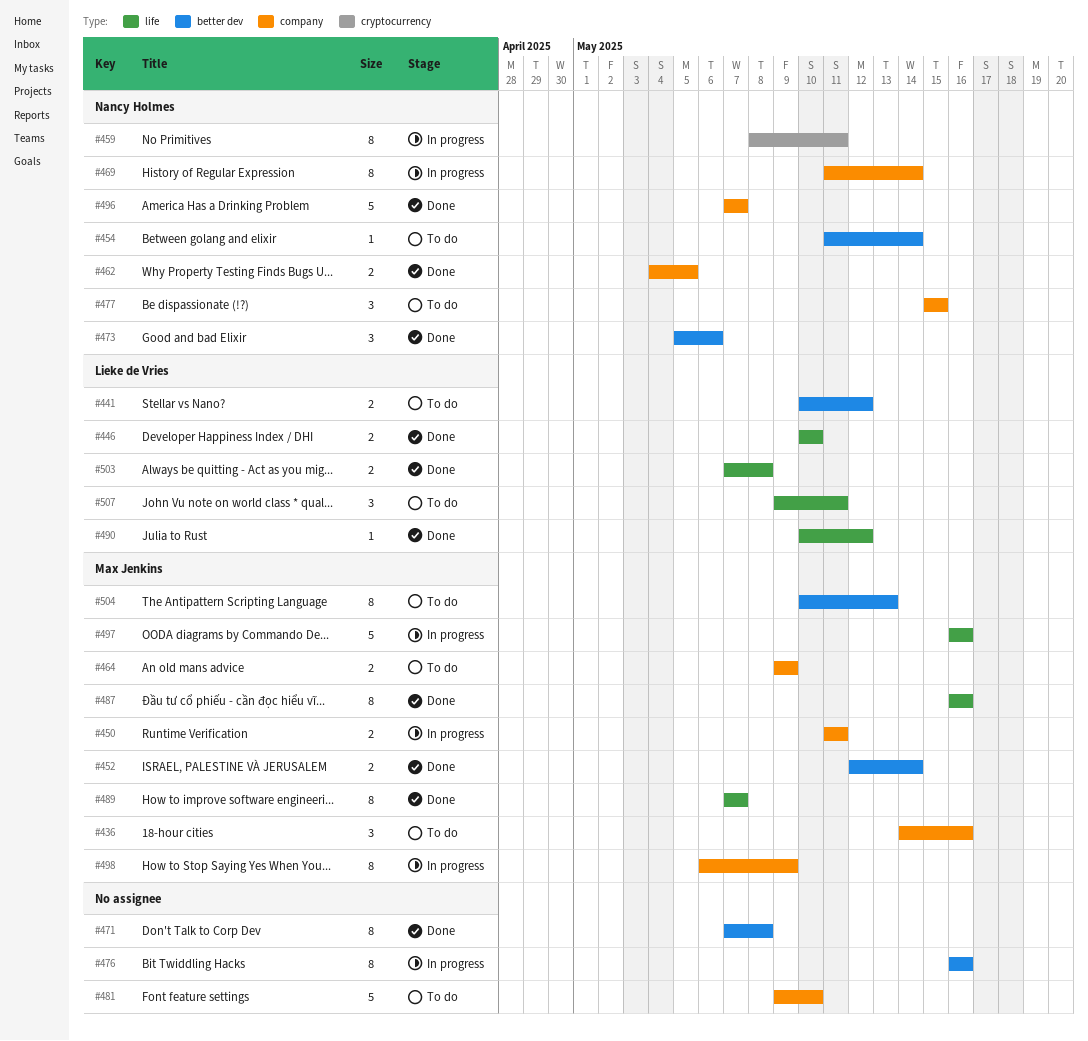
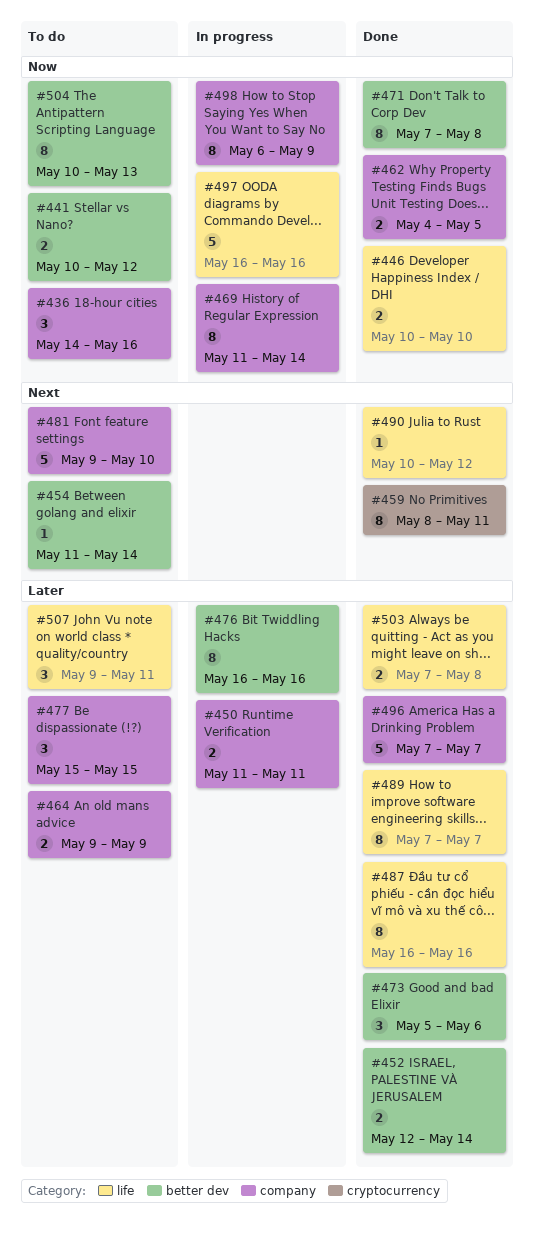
#459, status: In progress -> Done

